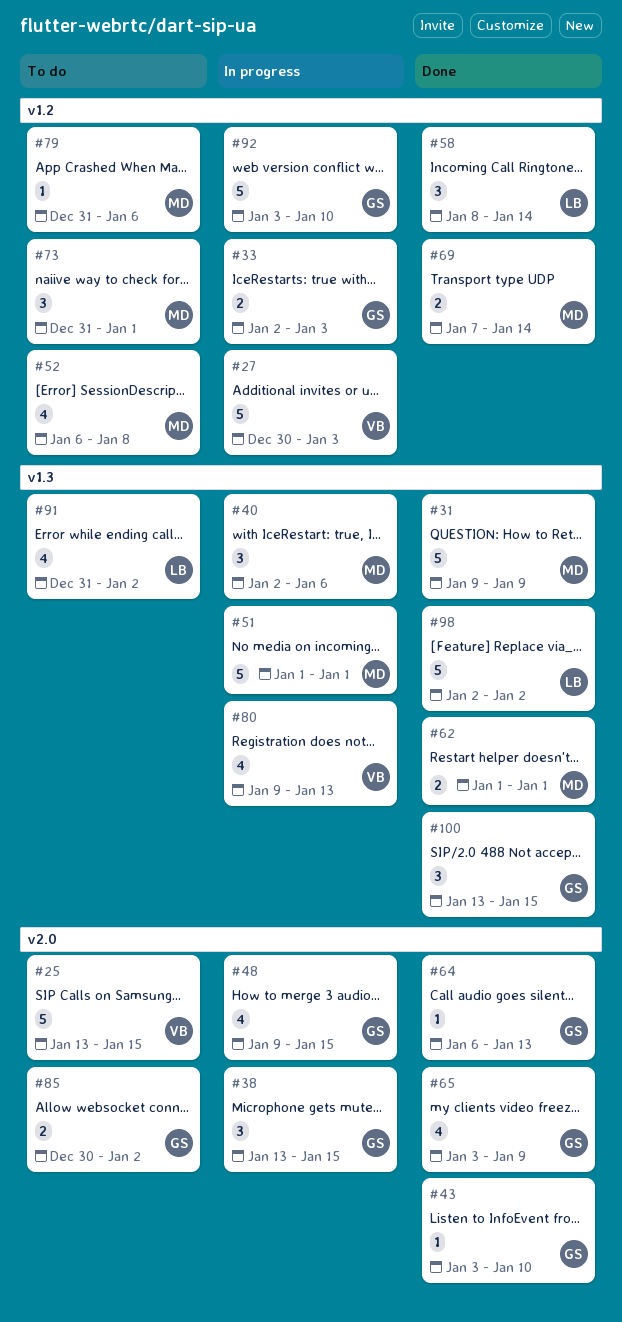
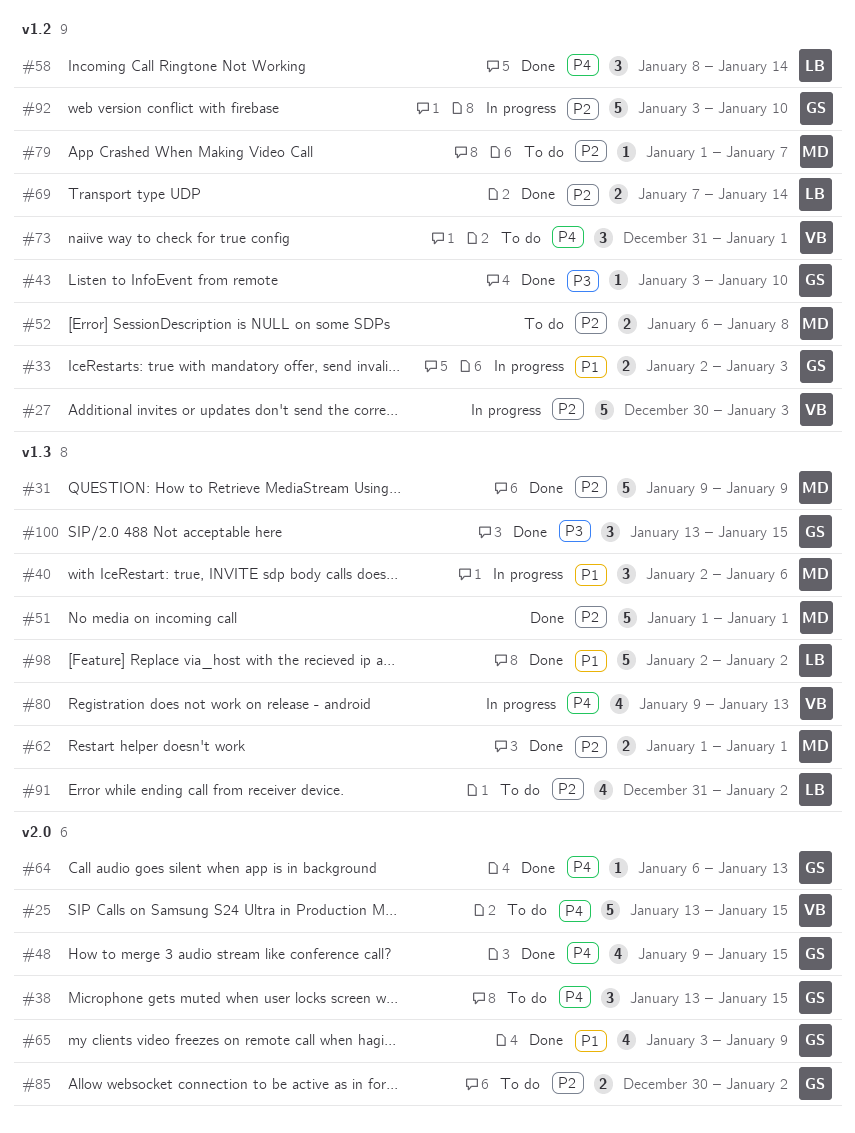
#38, status: In progress -> To do
#43, label: v2.0 -> v1.2
#48, status: In progress -> Done
#51, status: In progress -> Done
#52, estimate: 4 -> 2
#69, owner: MD -> LB
#73, owner: MD -> VB
#79, start: Dec 31 -> Jan 1
#79, due: Jan 6 -> Jan 7

